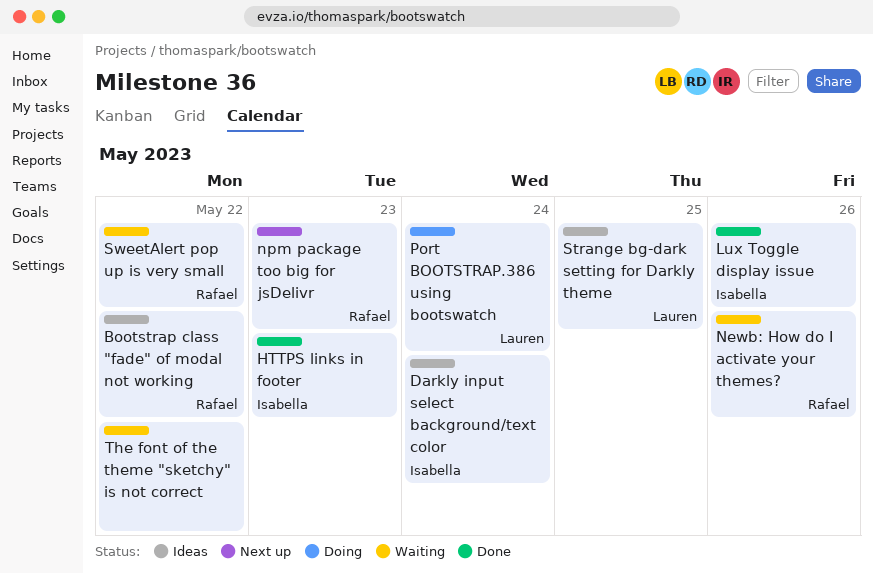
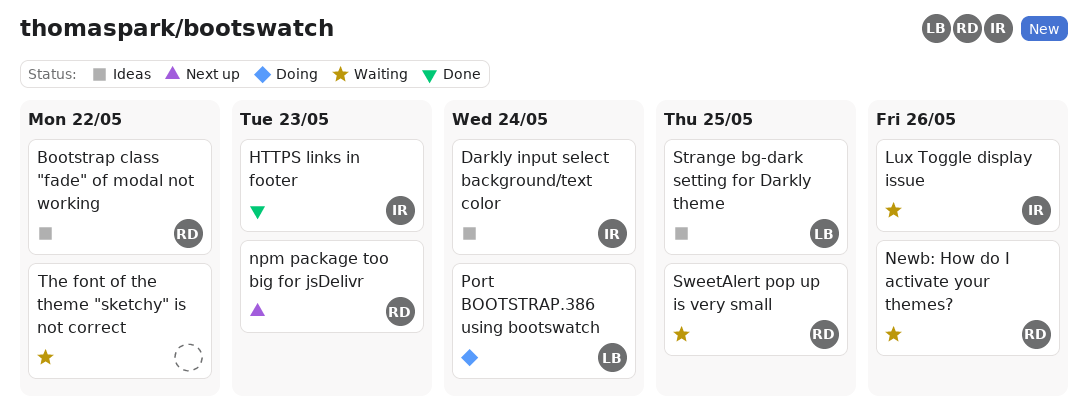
Lux Toggle display issue, status: Done -> Waiting
SweetAlert pop up is very small, due: May 22 -> May 25

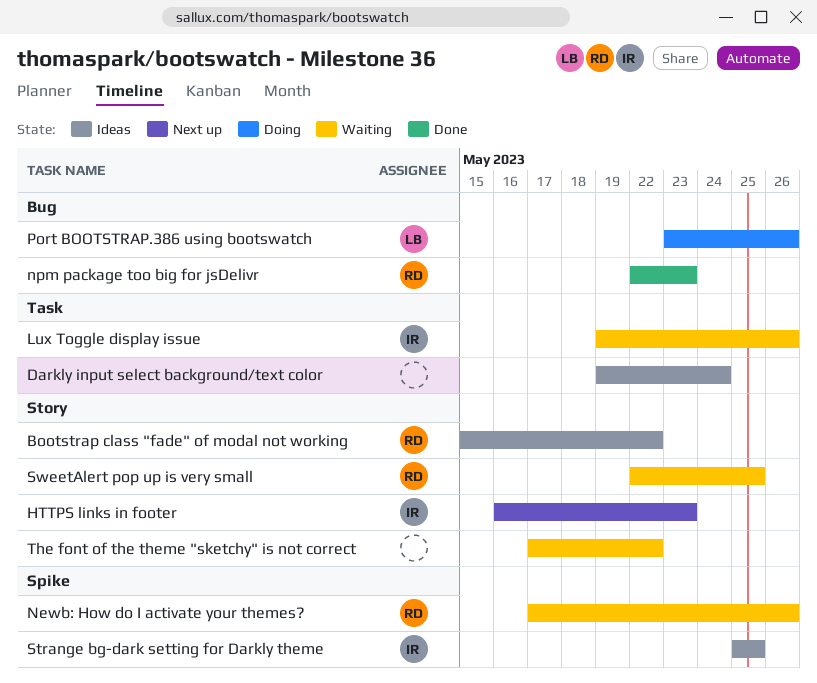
Darkly input select background/text color, owner: IR -> none
HTTPS links in footer, status: Done -> Next up
npm package too big for jsDelivr, status: Next up -> Done
Port BOOTSTRAP.386 using bootswatch, due: May 24 -> May 26
Strange bg-dark setting for Darkly theme, owner: LB -> IR

